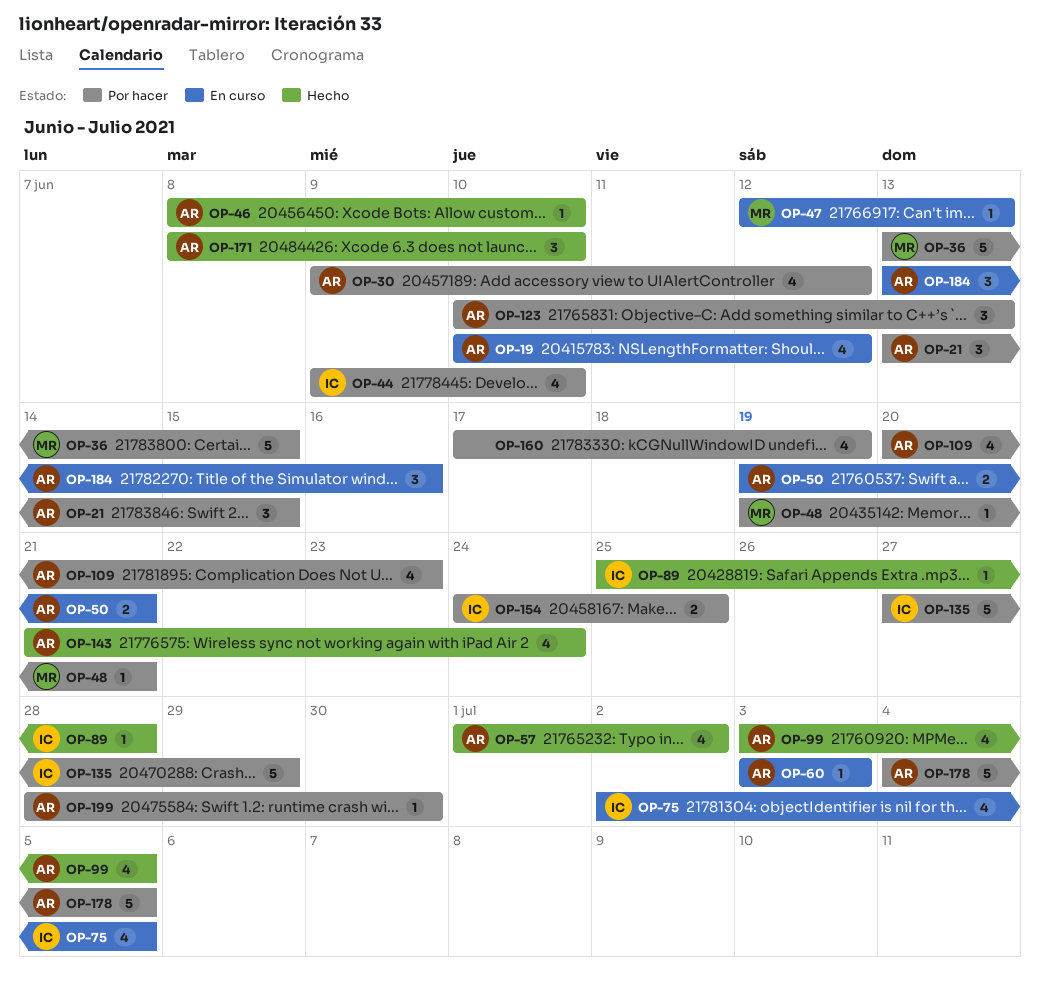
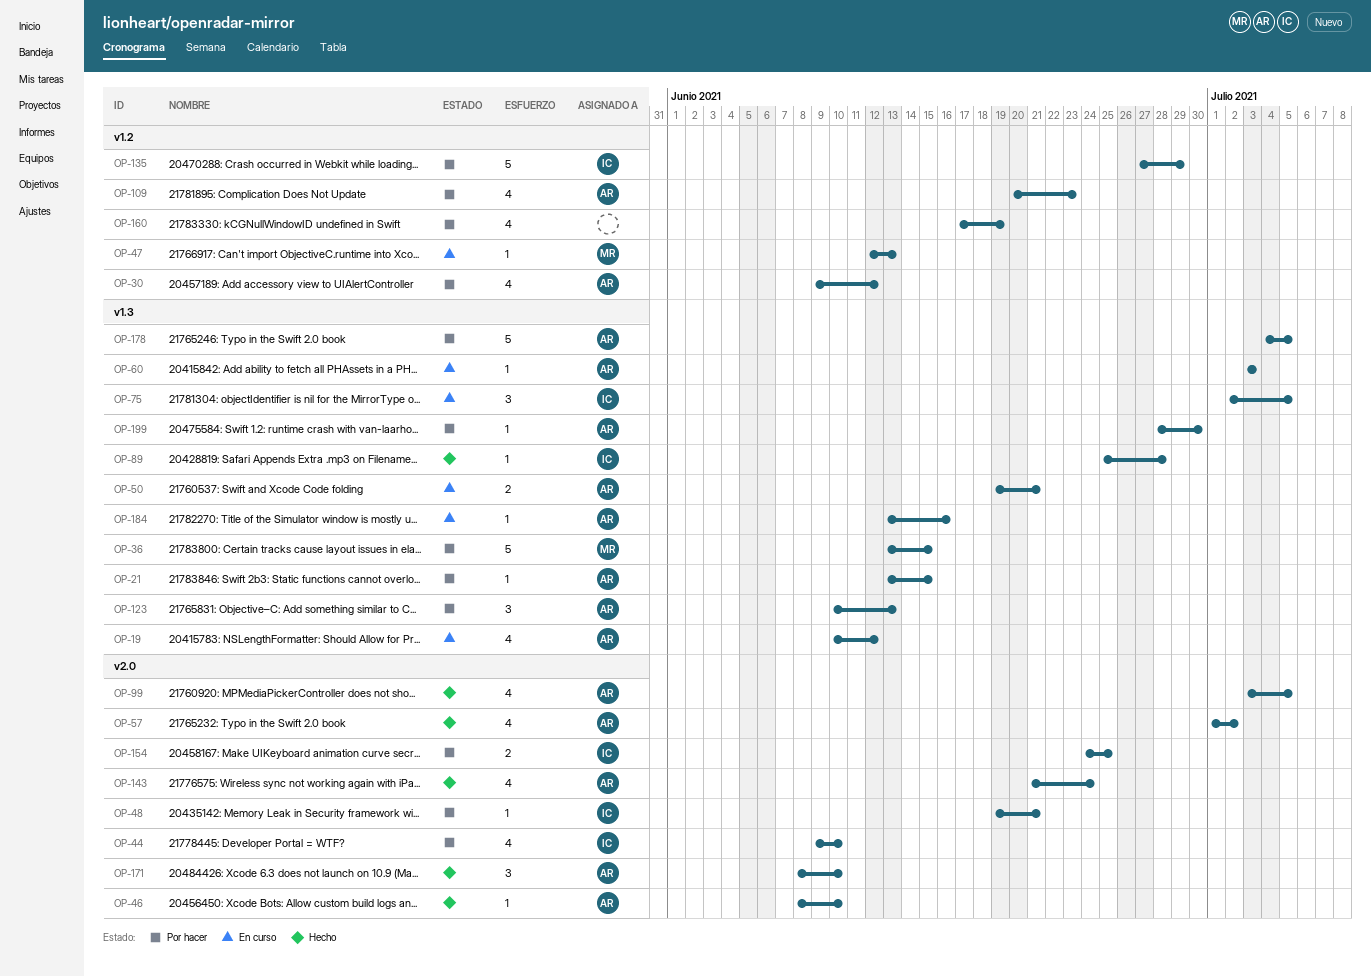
OP-21, estimate: 3 -> 1
OP-48, owner: MR -> IC
OP-75, estimate: 4 -> 3
OP-184, estimate: 3 -> 1

